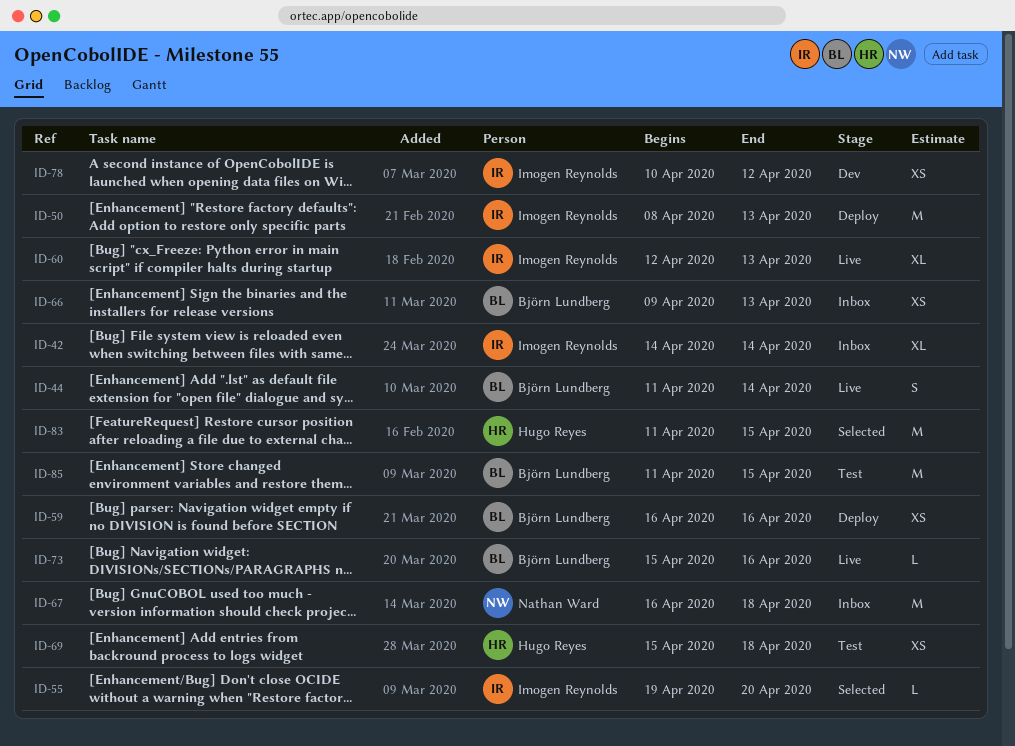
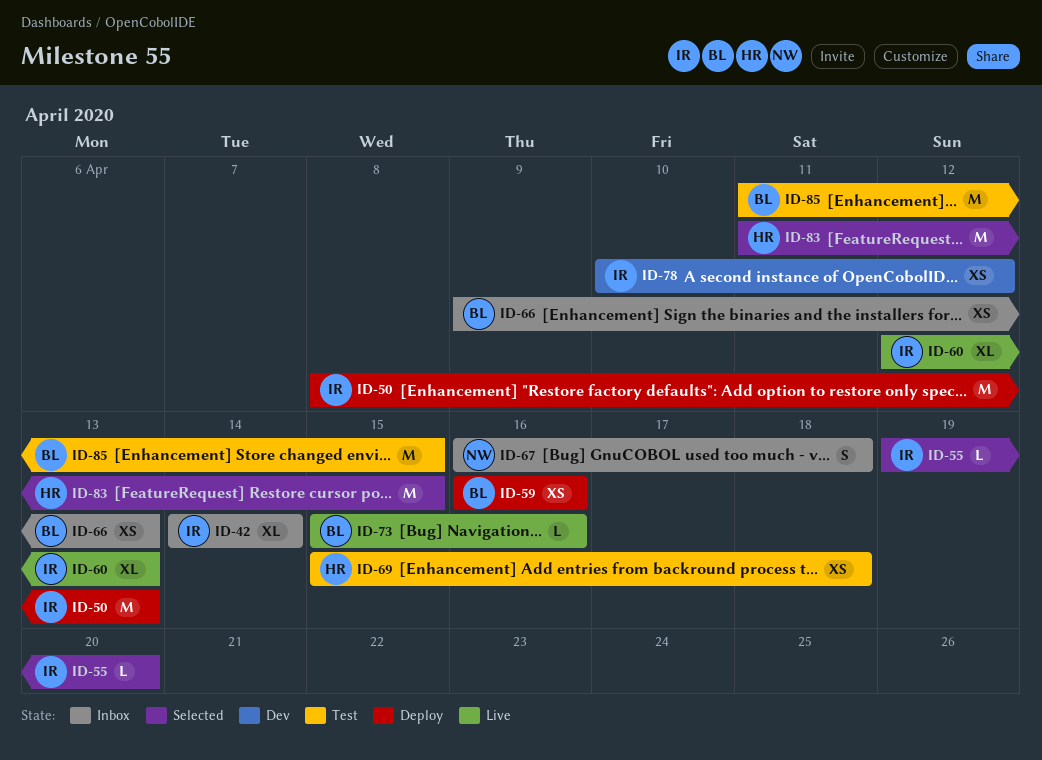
ID-44: present -> none
ID-67, estimate: M -> S

